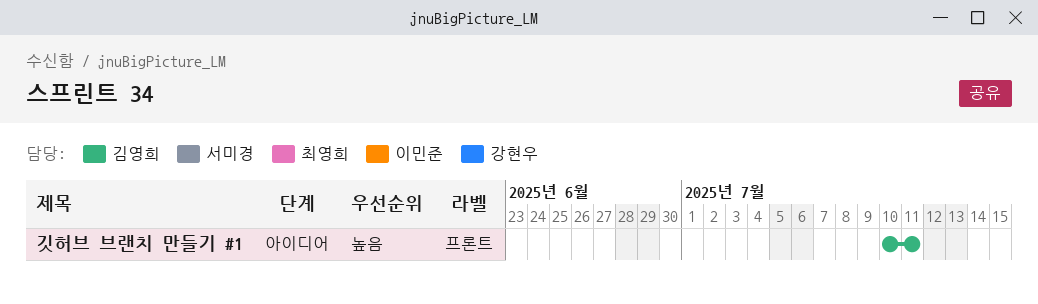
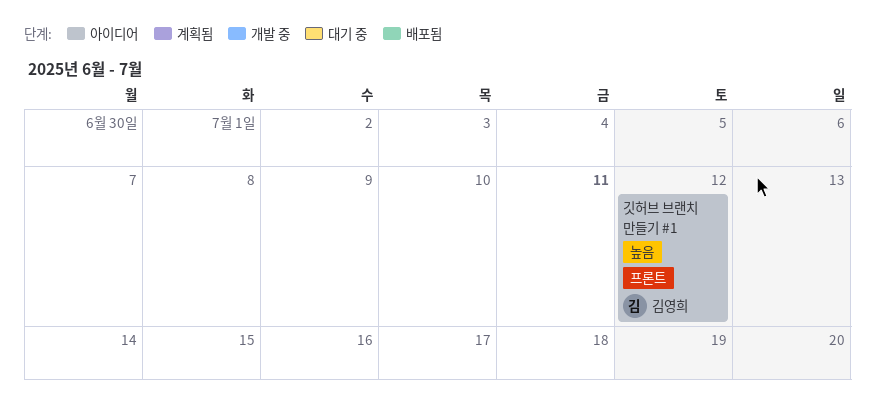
깃허브 브랜치 만들기 #1, due: Jul 11 -> Jul 12

